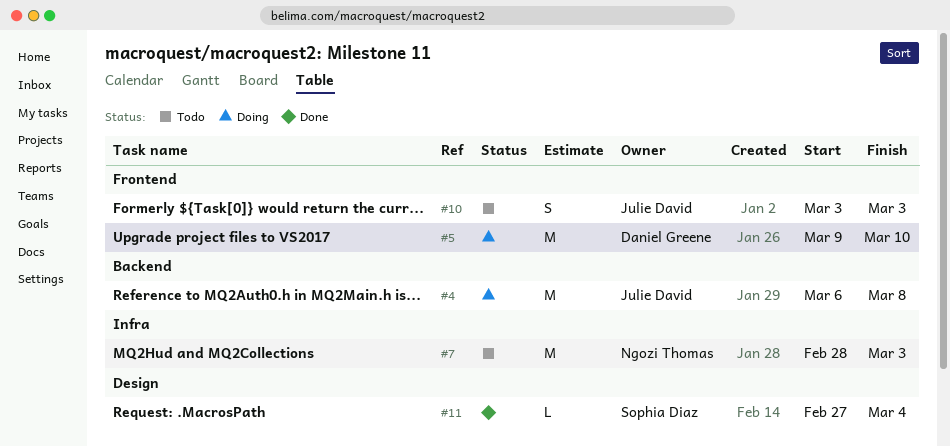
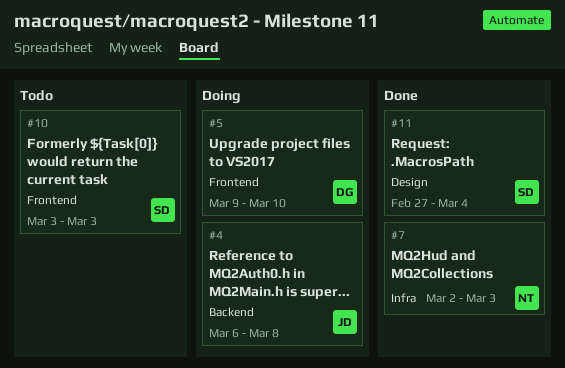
#7, status: Todo -> Done
#7, start: Feb 28 -> Mar 2
#10, owner: Julie David -> Sophia Diaz

